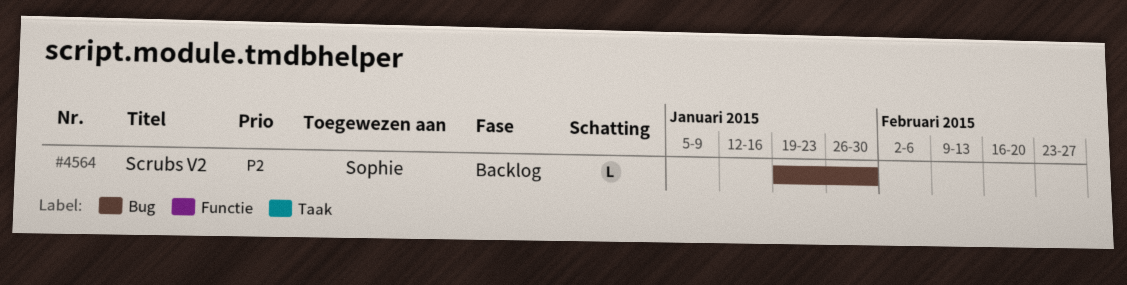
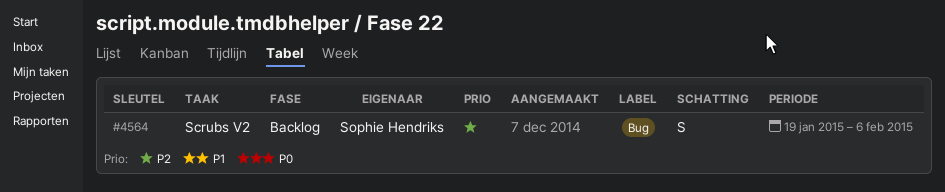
#4564, estimate: L -> S
#4564, due: Jan 30 -> Feb 6

